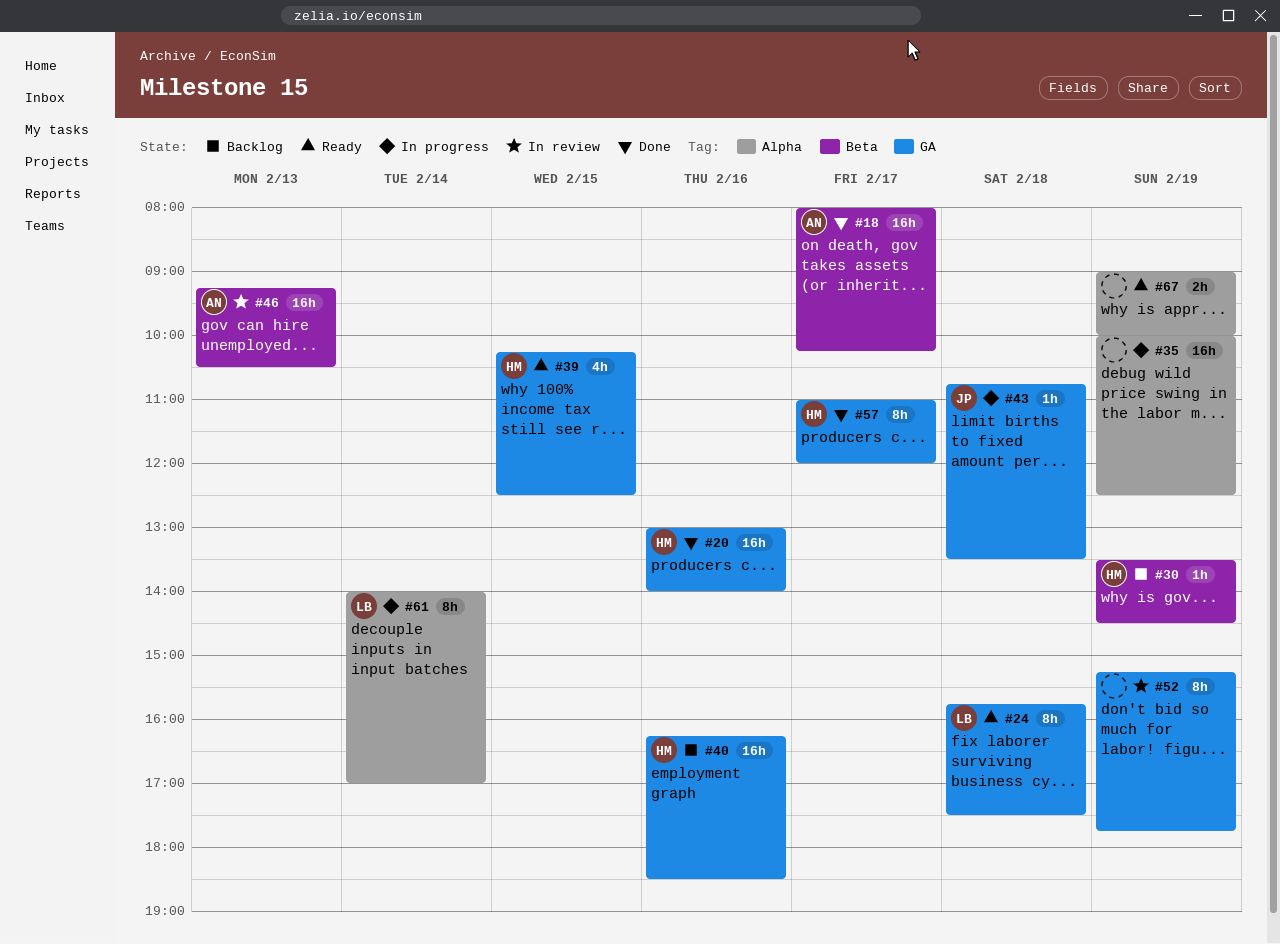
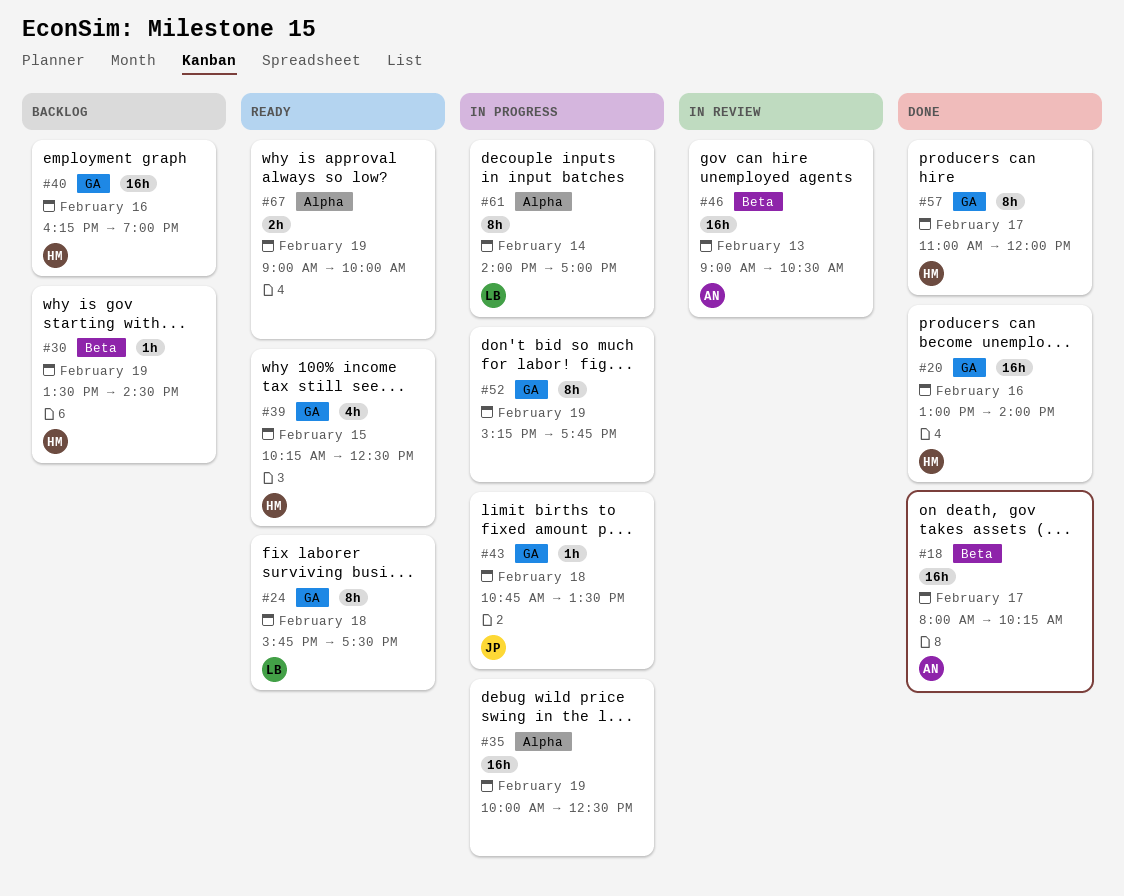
#40, ends: 18:30 -> 19:00
#46, begins: 09:15 -> 09:00
#52, status: In review -> In progress

